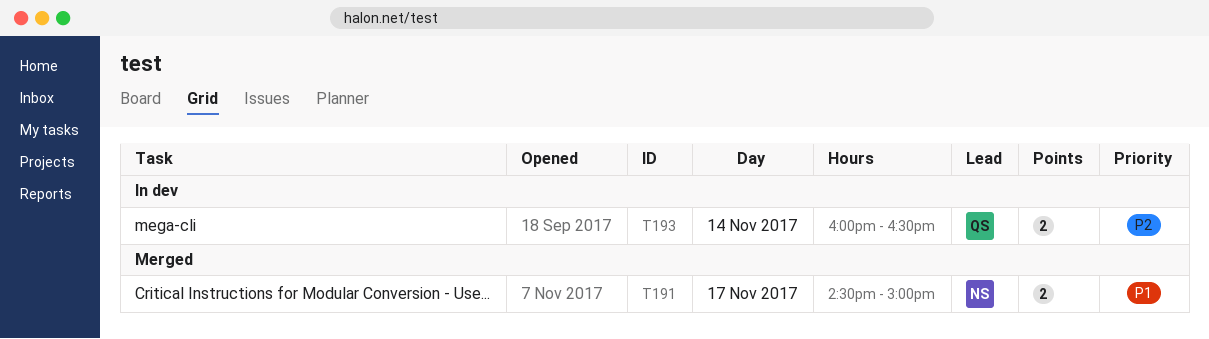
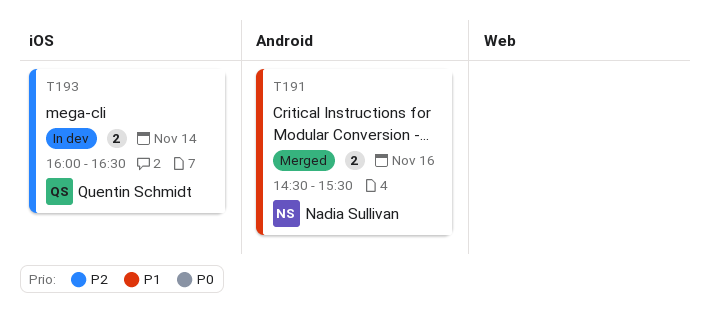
T191, day: Nov 17 -> Nov 16
T191, ends: 15:00 -> 15:30

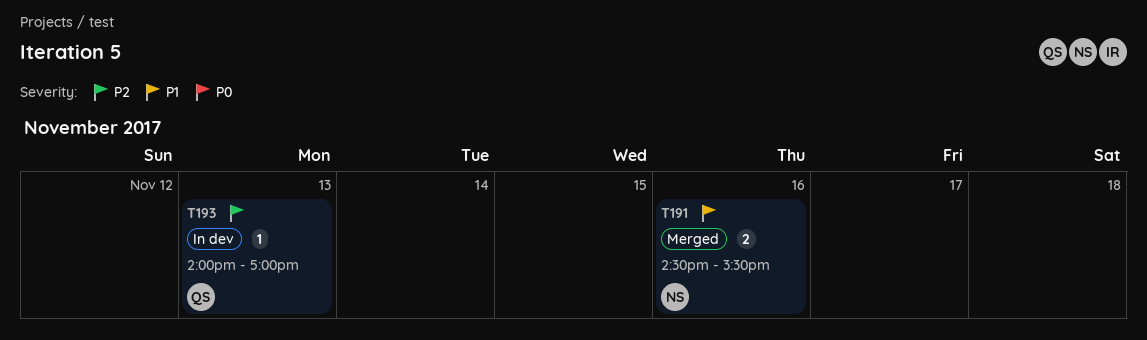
T193, estimate: 2 -> 1
T193, day: Nov 14 -> Nov 13
T193, begins: 16:00 -> 14:00
T193, ends: 16:30 -> 17:00

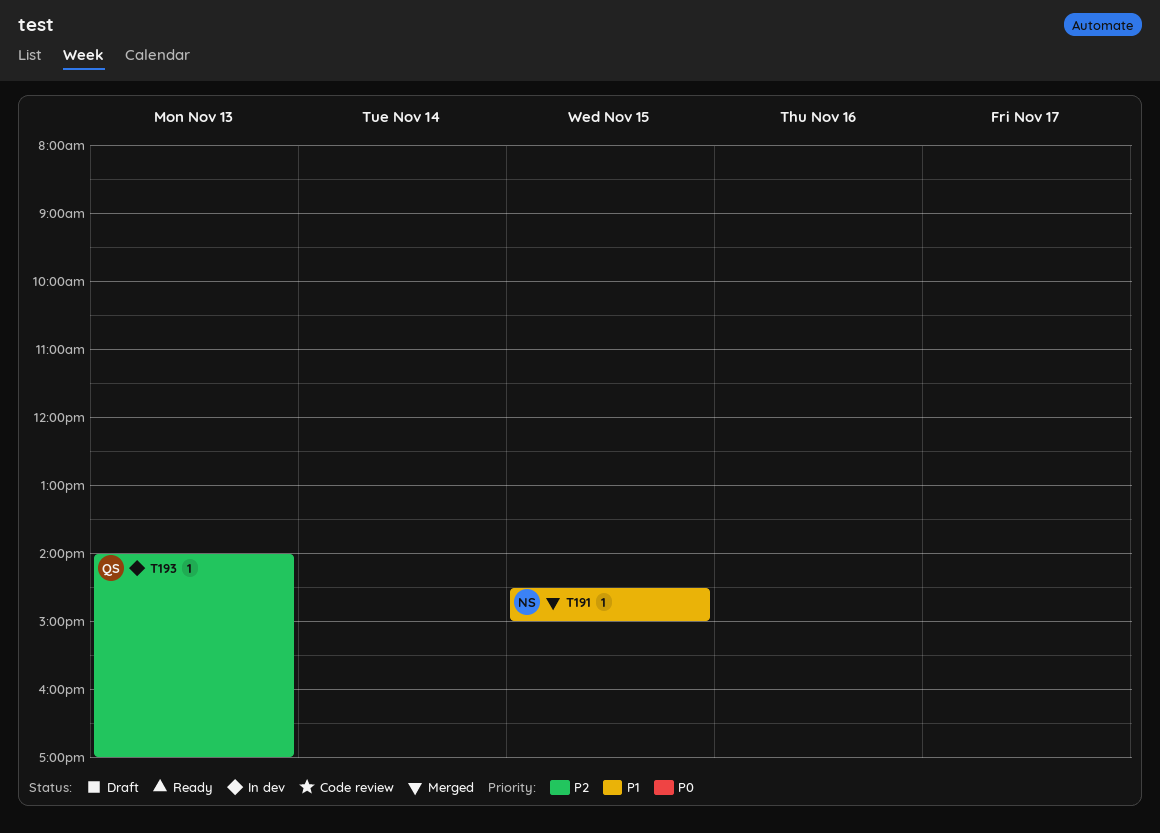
T191, estimate: 2 -> 1
T191, day: Nov 16 -> Nov 15
T191, ends: 15:30 -> 15:00

